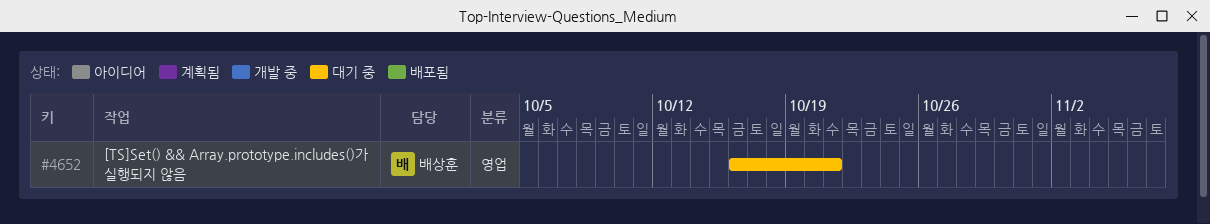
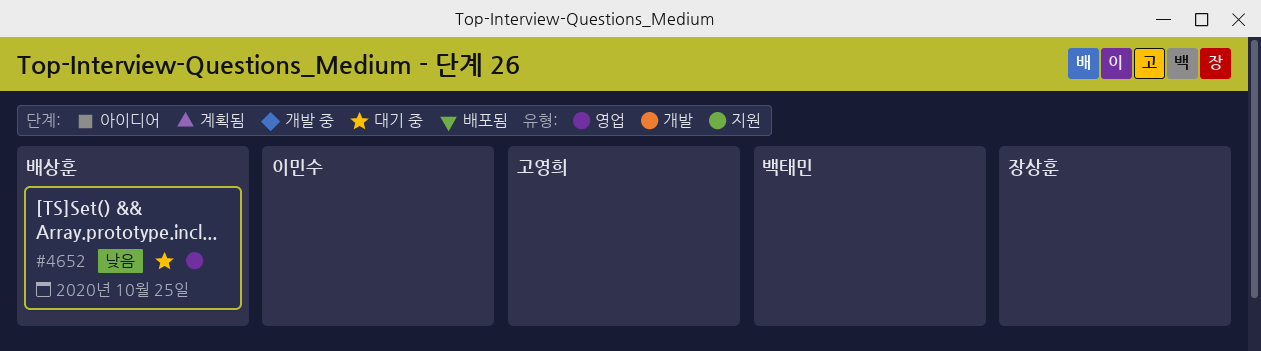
#4652, due: Oct 21 -> Oct 25

